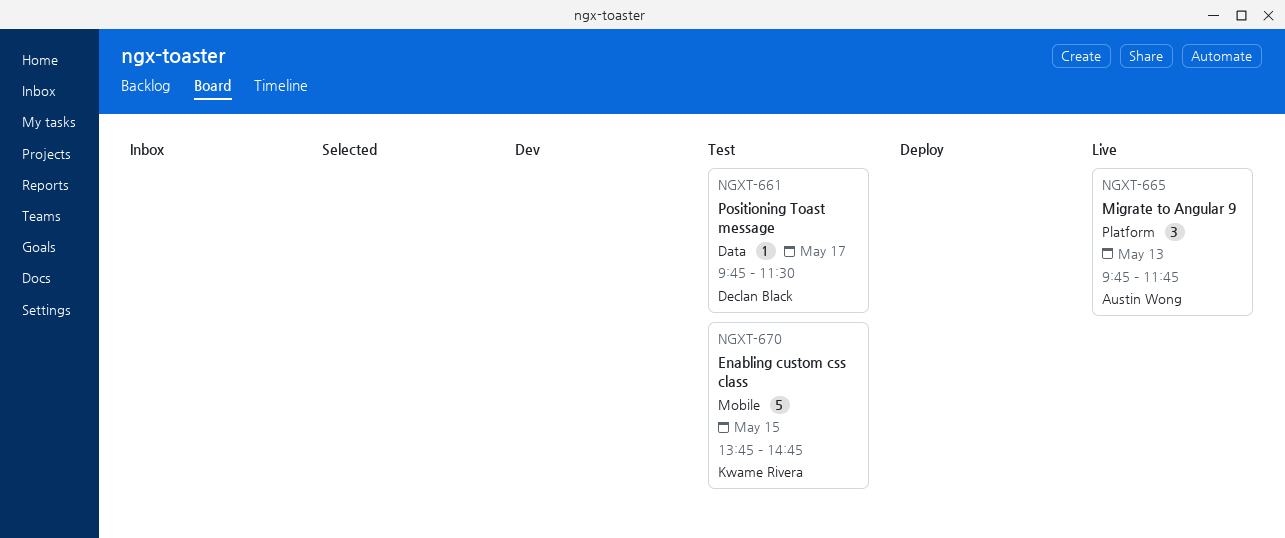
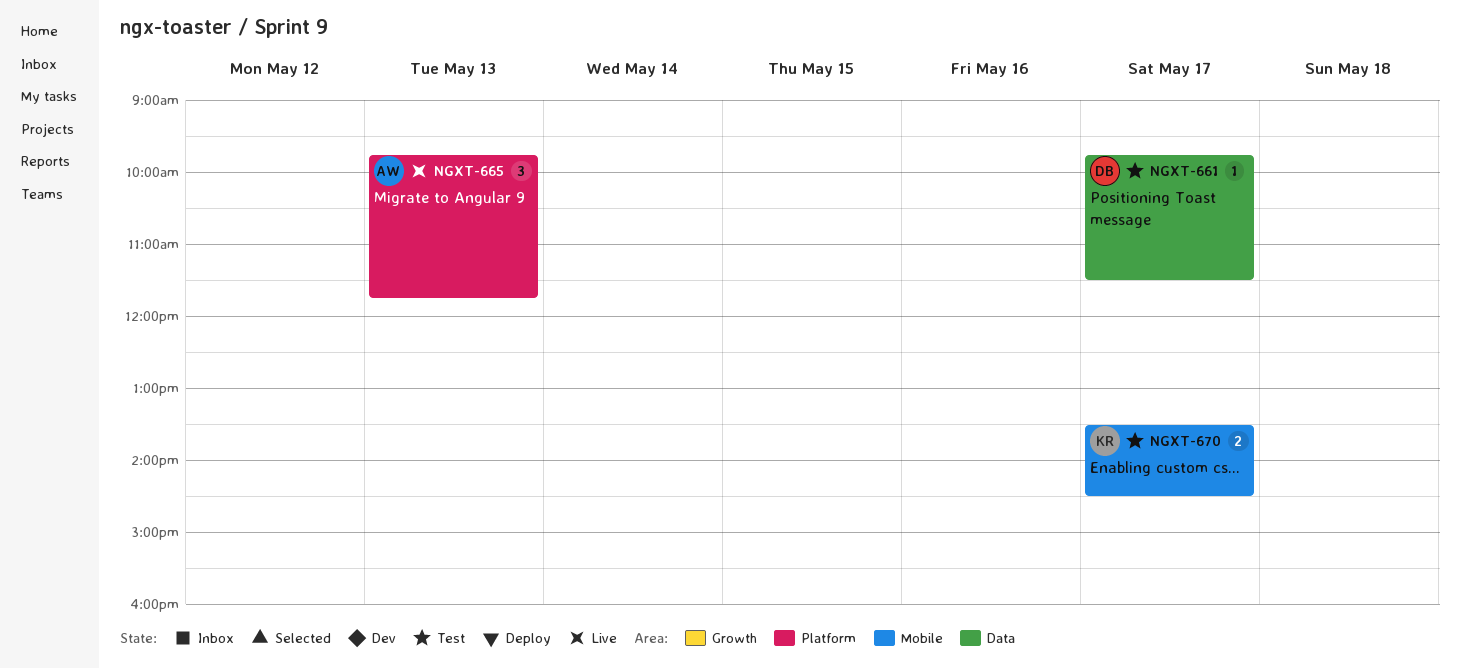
NGXT-670, estimate: 5 -> 2
NGXT-670, day: May 15 -> May 17
NGXT-670, begins: 13:45 -> 13:30
NGXT-670, ends: 14:45 -> 14:30

